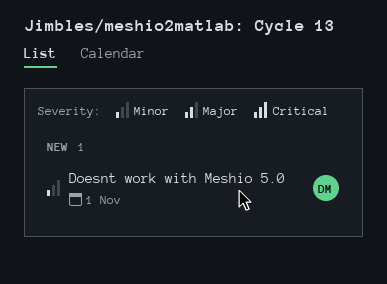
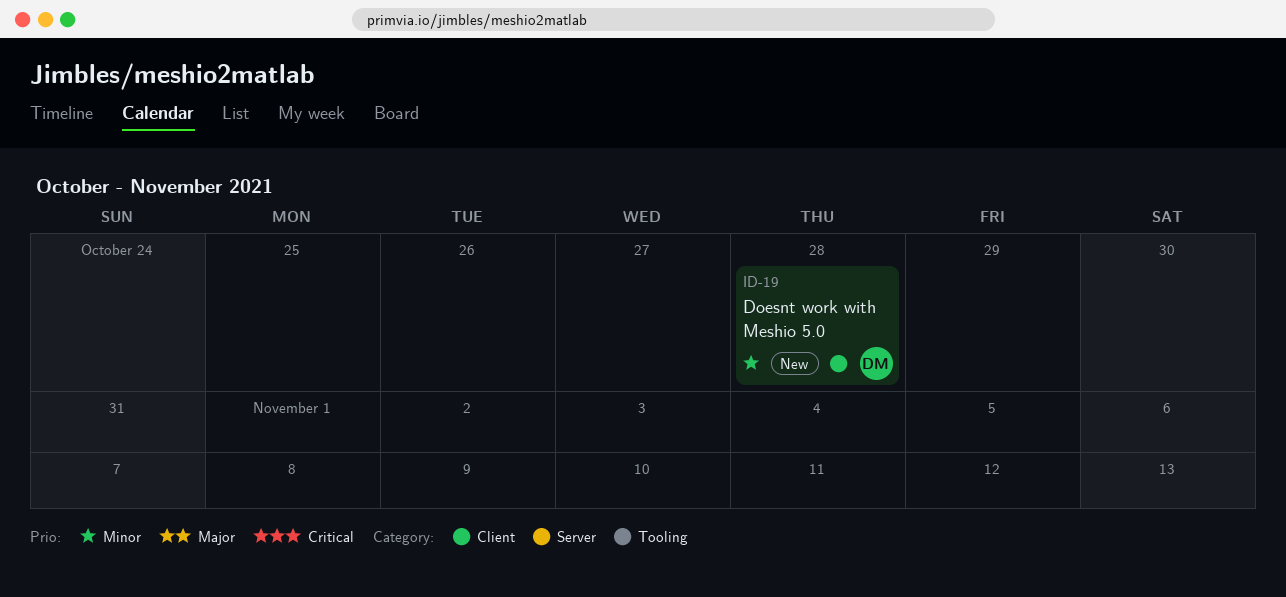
Doesnt work with Meshio 5.0, due: Nov 1 -> Oct 28

